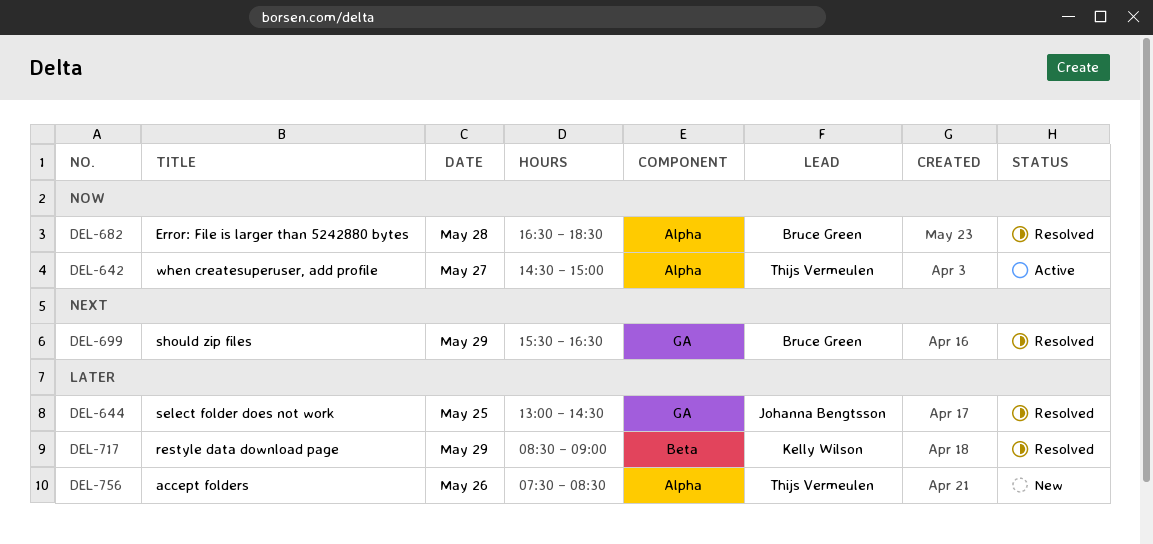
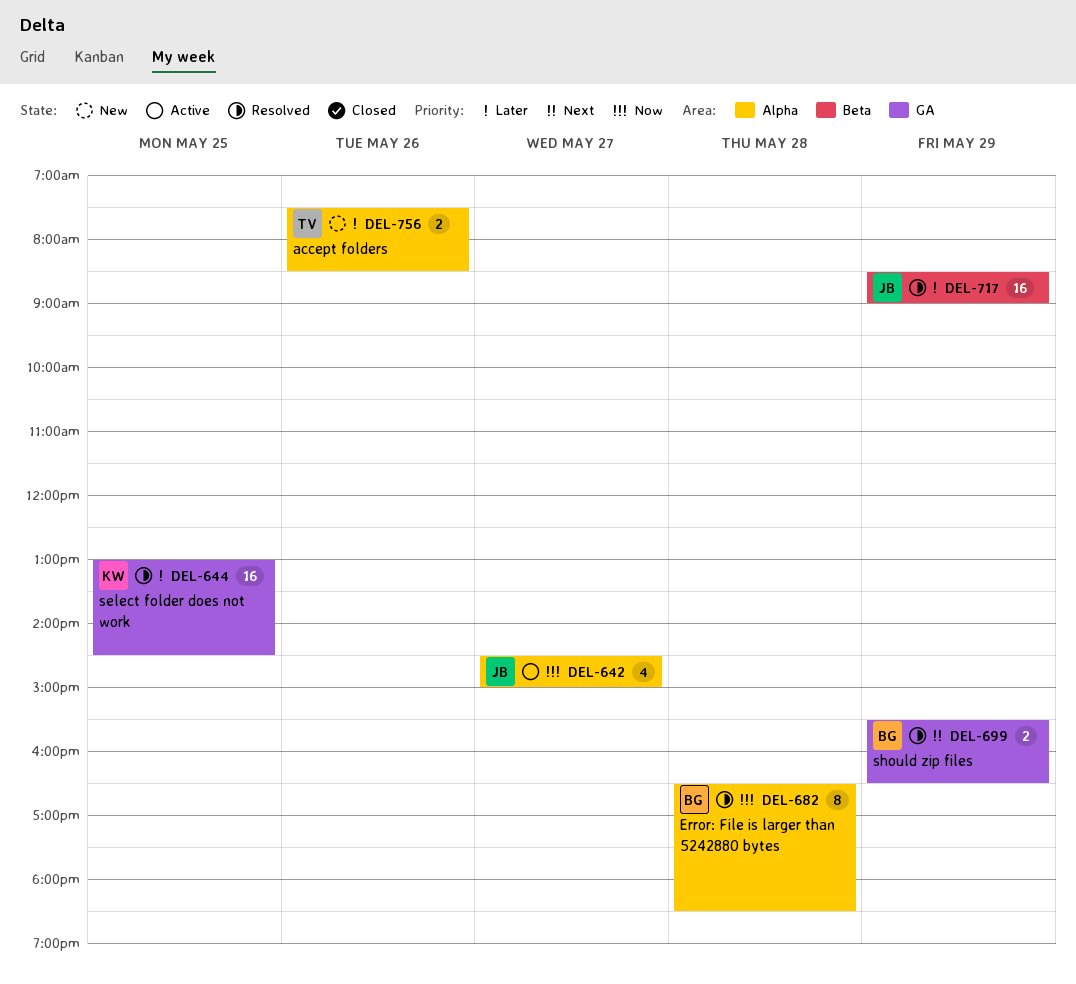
DEL-642, owner: Thijs Vermeulen -> Johanna Bengtsson
DEL-644, owner: Johanna Bengtsson -> Kelly Wilson
DEL-717, owner: Kelly Wilson -> Johanna Bengtsson

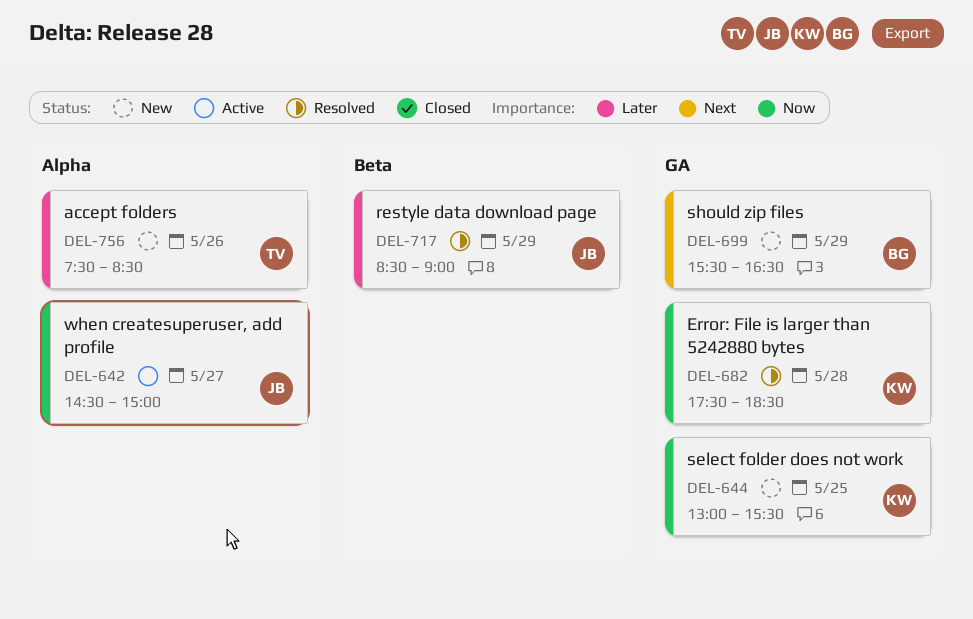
DEL-644, status: Resolved -> New
DEL-644, priority: Later -> Now
DEL-644, ends: 14:30 -> 15:30
DEL-682, owner: BG -> KW
DEL-682, label: Alpha -> GA
DEL-682, begins: 16:30 -> 17:30
DEL-699, status: Resolved -> New

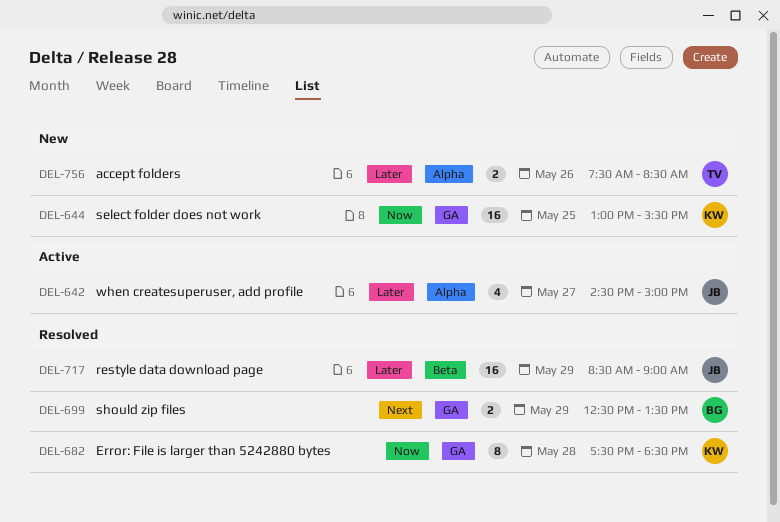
DEL-642, priority: Now -> Later
DEL-699, status: New -> Resolved
DEL-699, begins: 15:30 -> 12:30
DEL-699, ends: 16:30 -> 13:30

